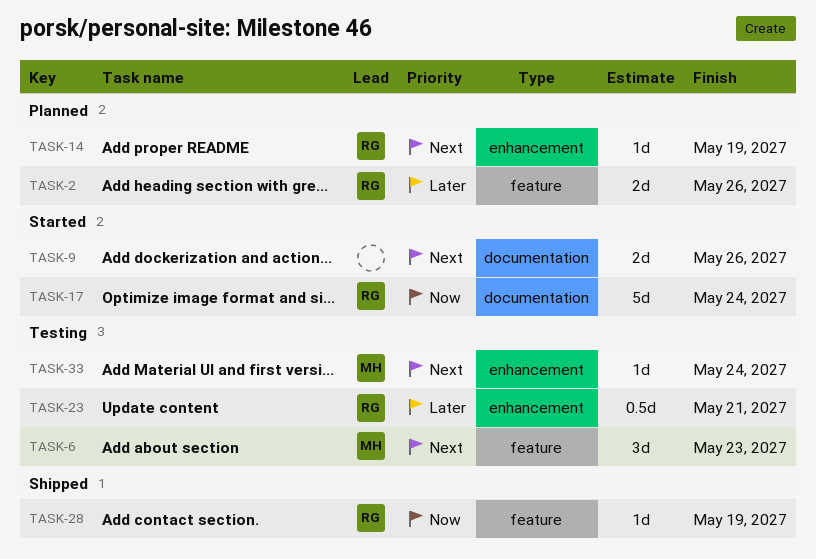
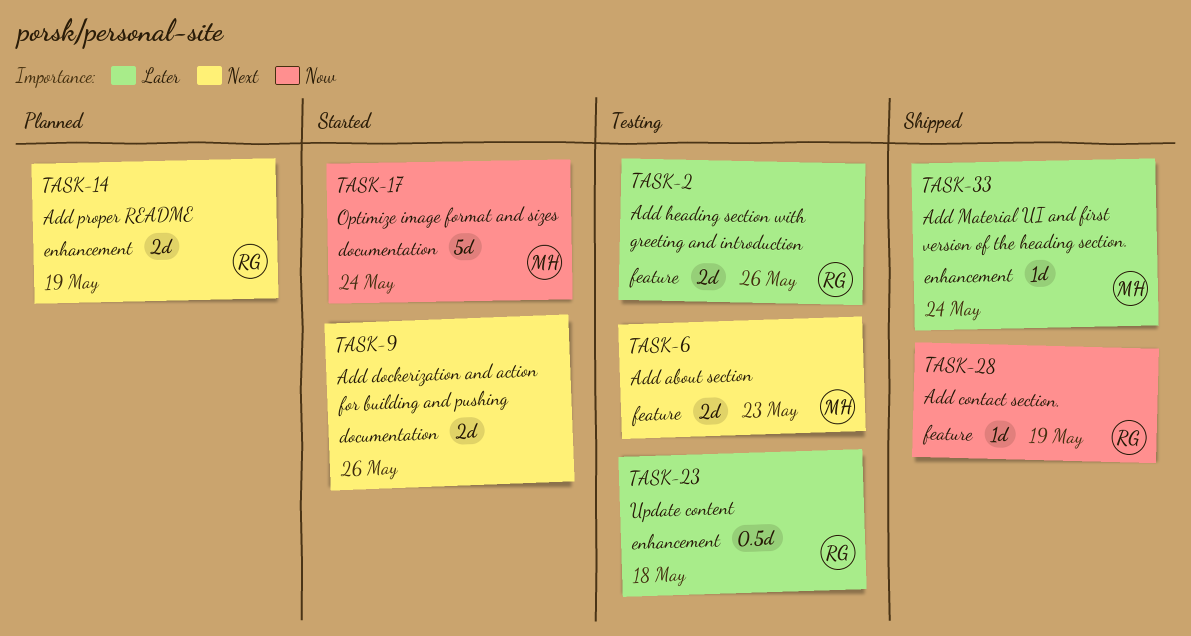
TASK-2, status: Planned -> Testing
TASK-6, estimate: 3d -> 2d
TASK-14, estimate: 1d -> 2d
TASK-17, owner: RG -> MH
TASK-23, due: May 21 -> May 18
TASK-33, status: Testing -> Shipped
TASK-33, priority: Next -> Later

